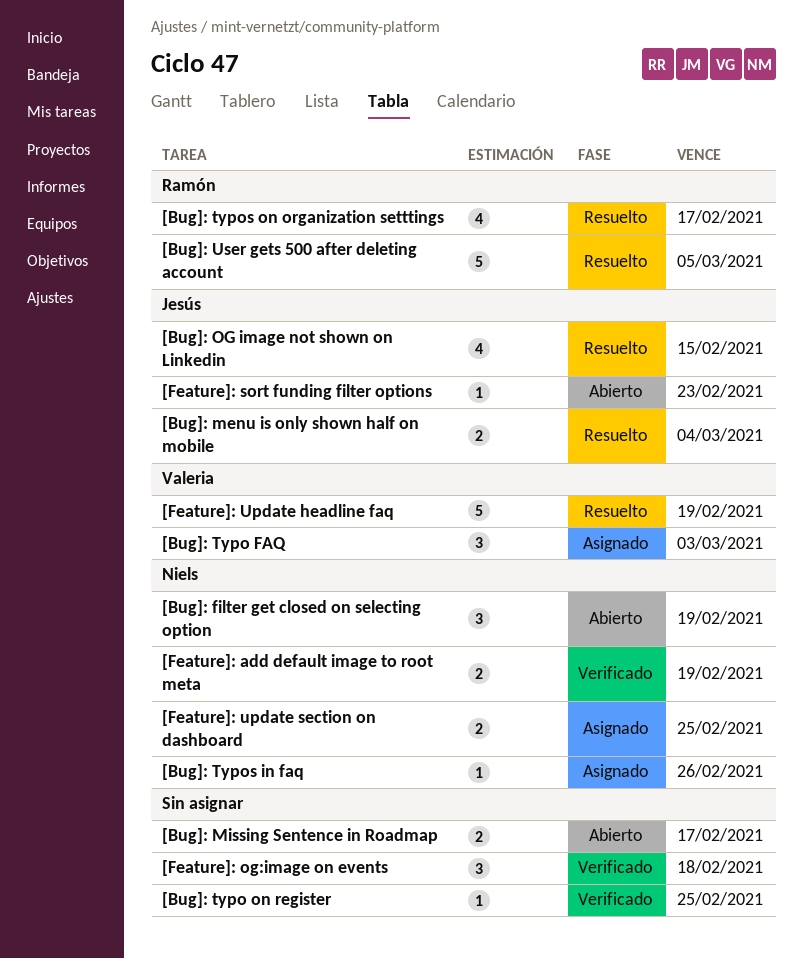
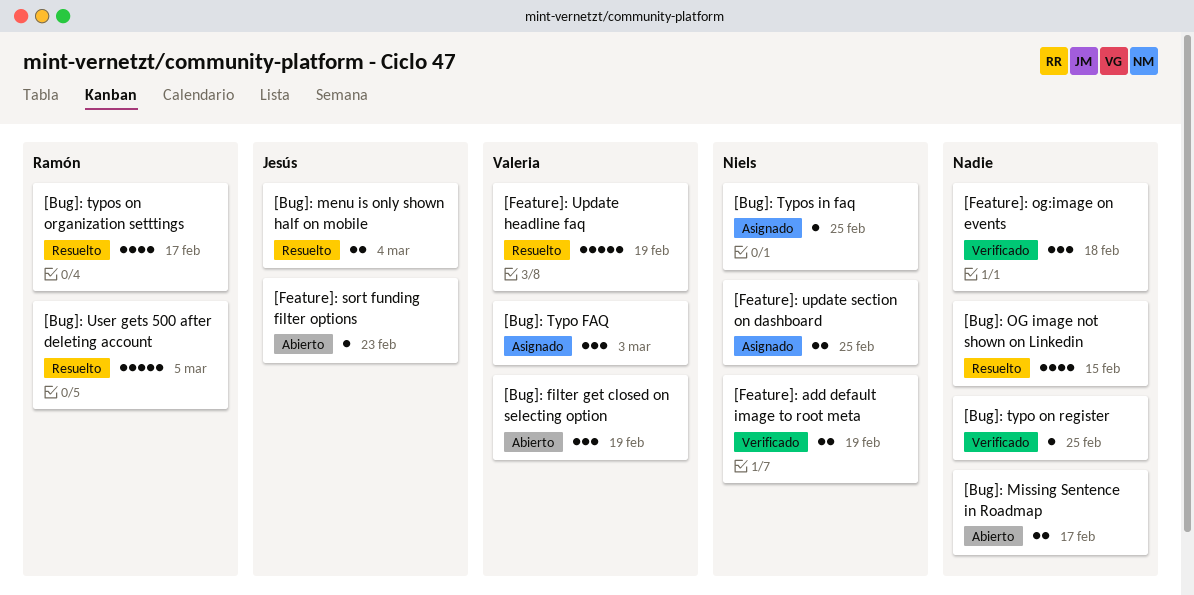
[Bug]: filter get closed on selecting option, owner: Niels -> Valeria
[Bug]: OG image not shown on Linkedin, owner: Jesús -> none
[Bug]: Typos in faq, due: Feb 26 -> Feb 25

